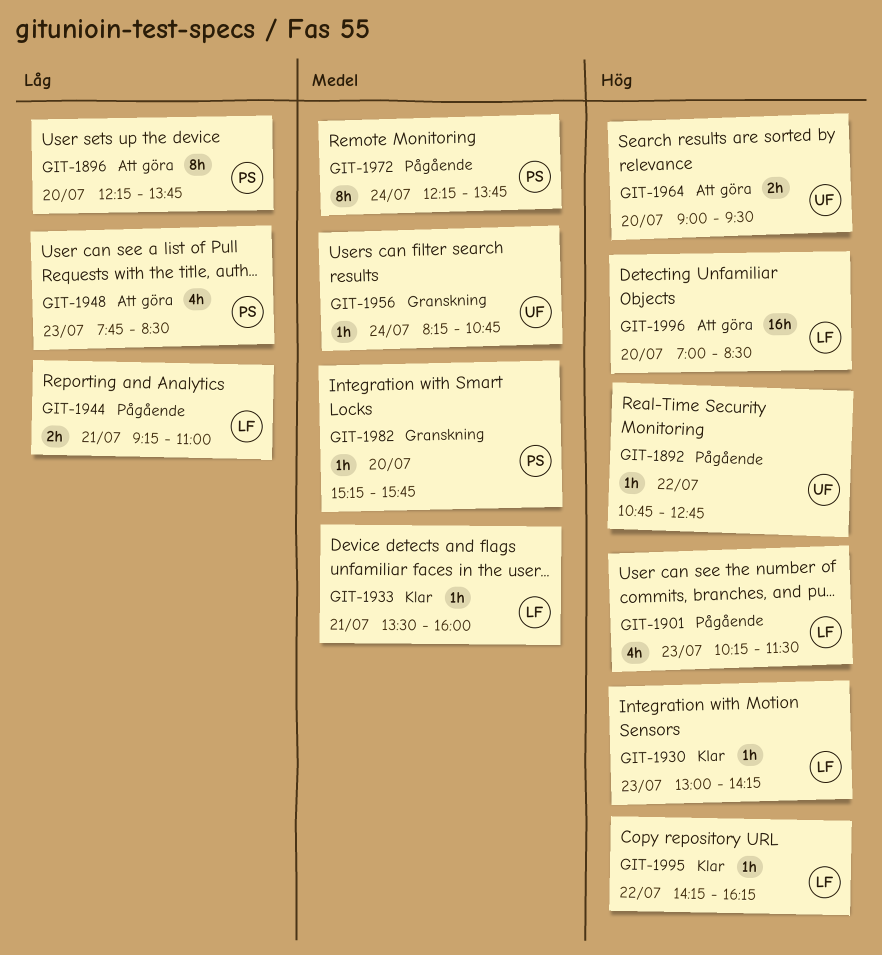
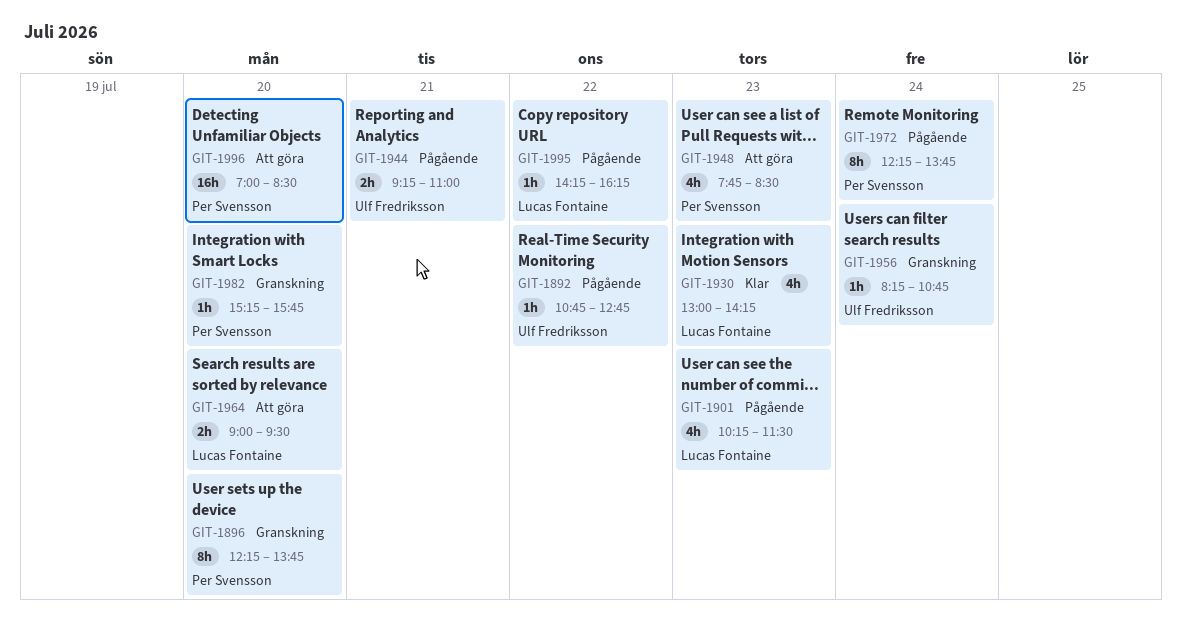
GIT-1896, status: Att göra -> Granskning
GIT-1930, estimate: 1h -> 4h
GIT-1933: present -> none
GIT-1944, owner: Lucas Fontaine -> Ulf Fredriksson
GIT-1964, owner: Ulf Fredriksson -> Lucas Fontaine
GIT-1995, status: Klar -> Pågående
GIT-1996, owner: Lucas Fontaine -> Per Svensson

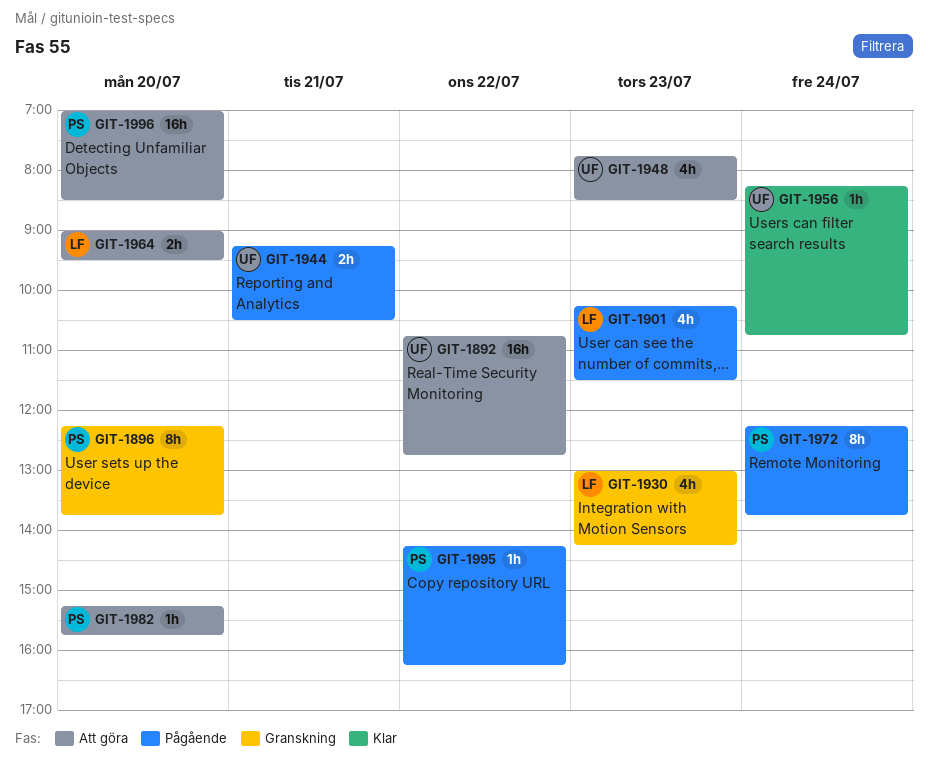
GIT-1892, status: Pågående -> Att göra
GIT-1892, estimate: 1h -> 16h
GIT-1930, status: Klar -> Granskning
GIT-1944, ends: 11:00 -> 10:30
GIT-1948, owner: Per Svensson -> Ulf Fredriksson
GIT-1956, status: Granskning -> Klar
GIT-1982, status: Granskning -> Att göra
GIT-1995, owner: Lucas Fontaine -> Per Svensson

